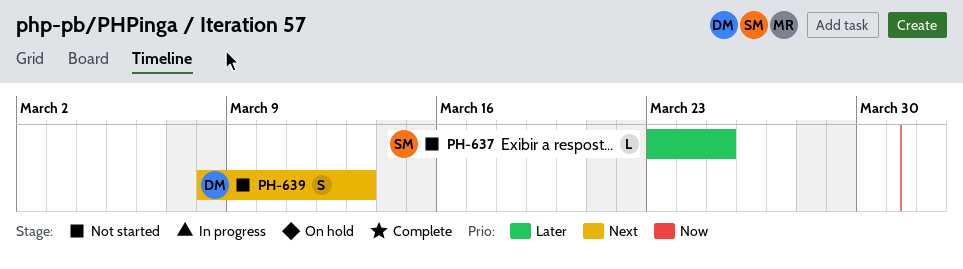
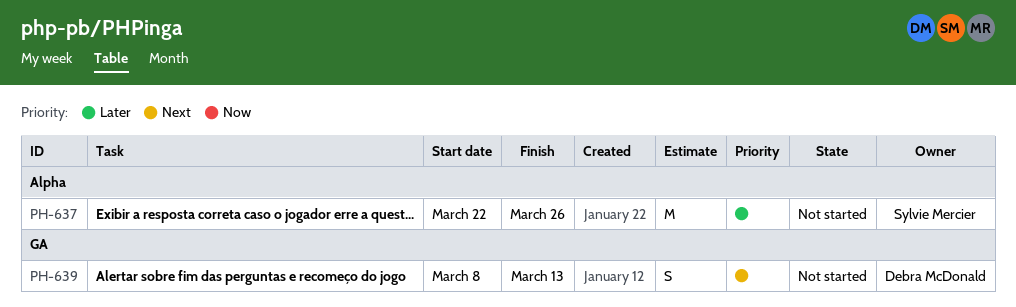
PH-637, estimate: L -> M
PH-637, start: Mar 23 -> Mar 22
PH-637, due: Mar 25 -> Mar 26

